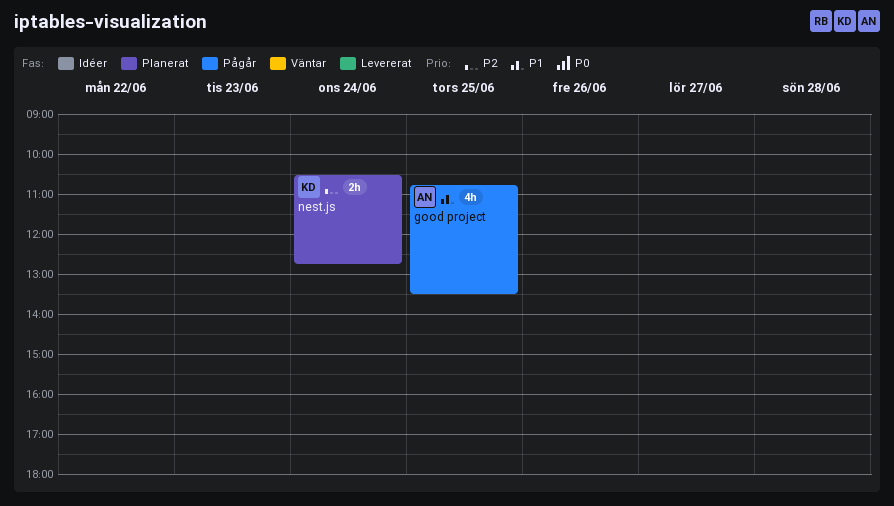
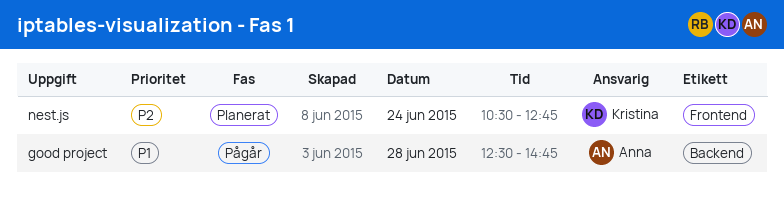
good project, day: Jun 25 -> Jun 28
good project, begins: 10:45 -> 12:30
good project, ends: 13:30 -> 14:45

